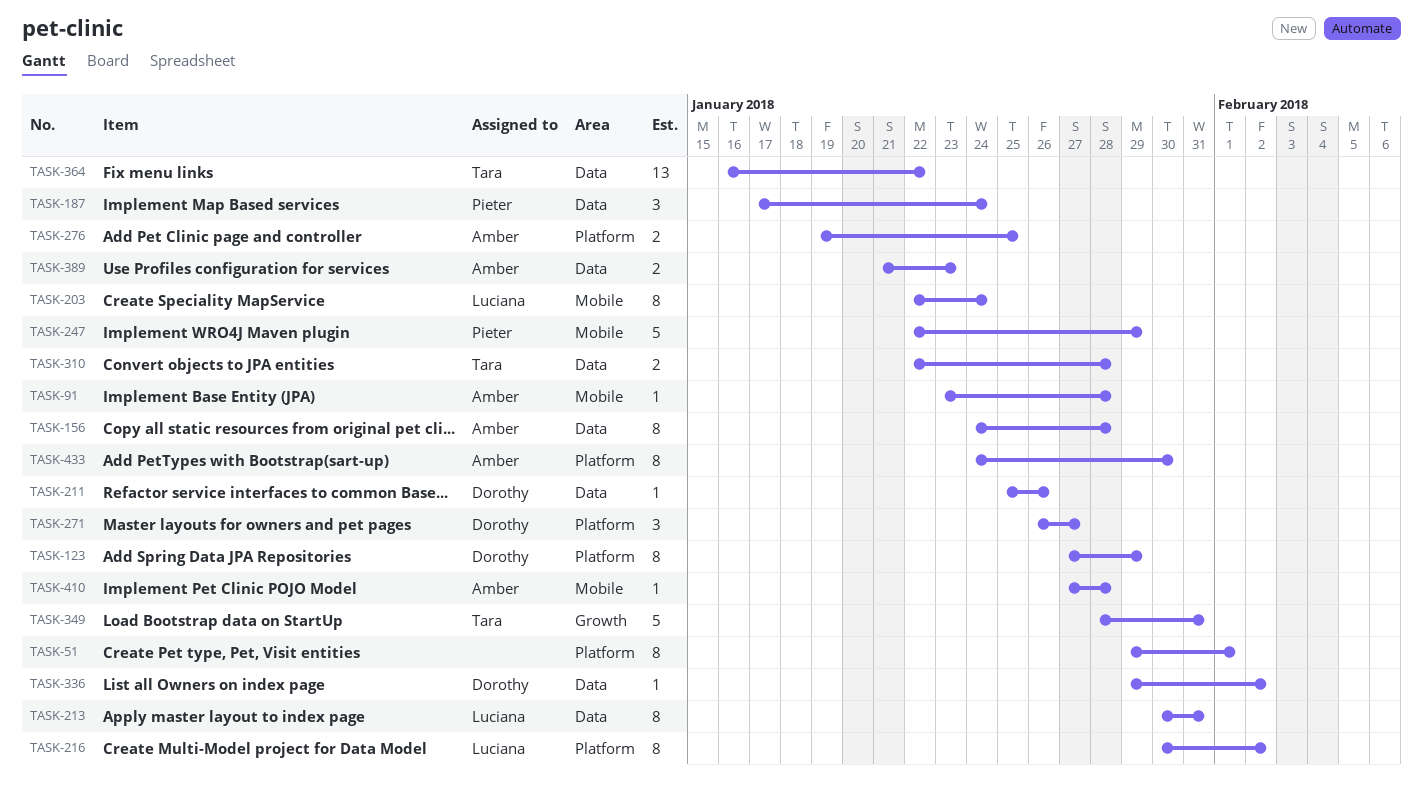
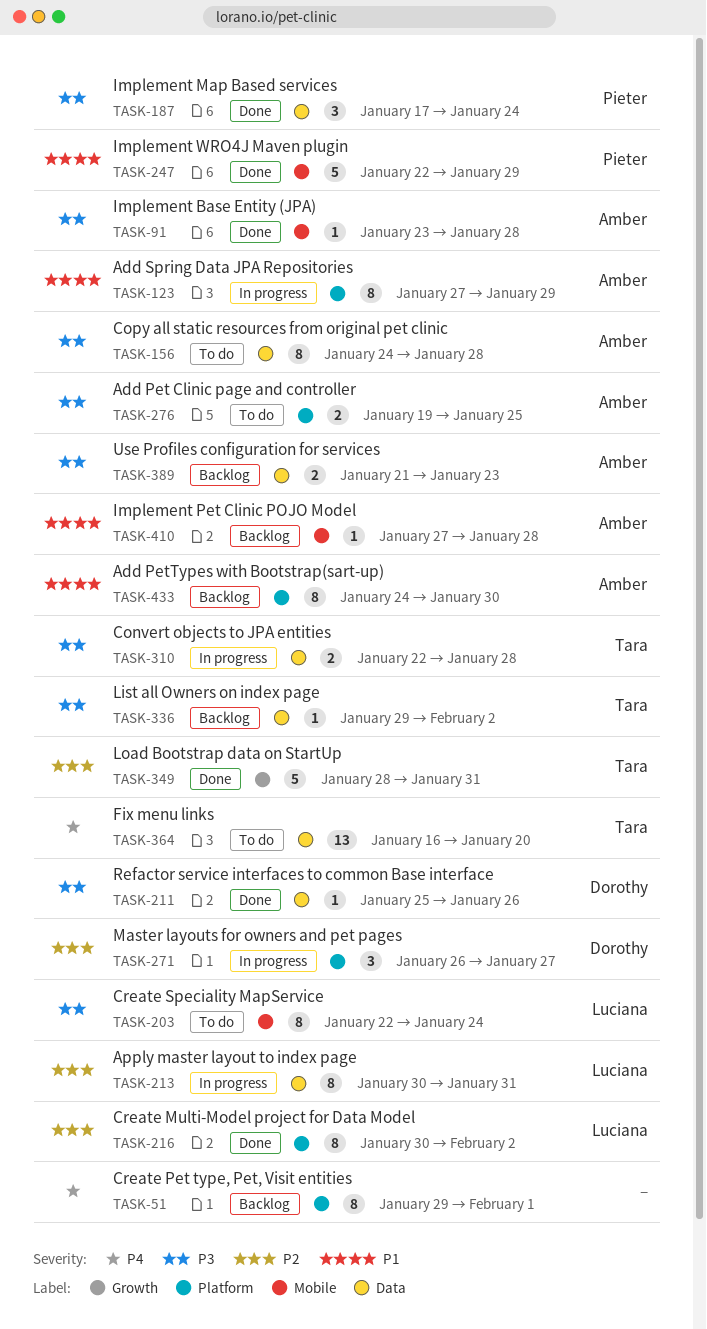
TASK-123, owner: Dorothy -> Amber
TASK-336, owner: Dorothy -> Tara
TASK-364, due: Jan 22 -> Jan 20

